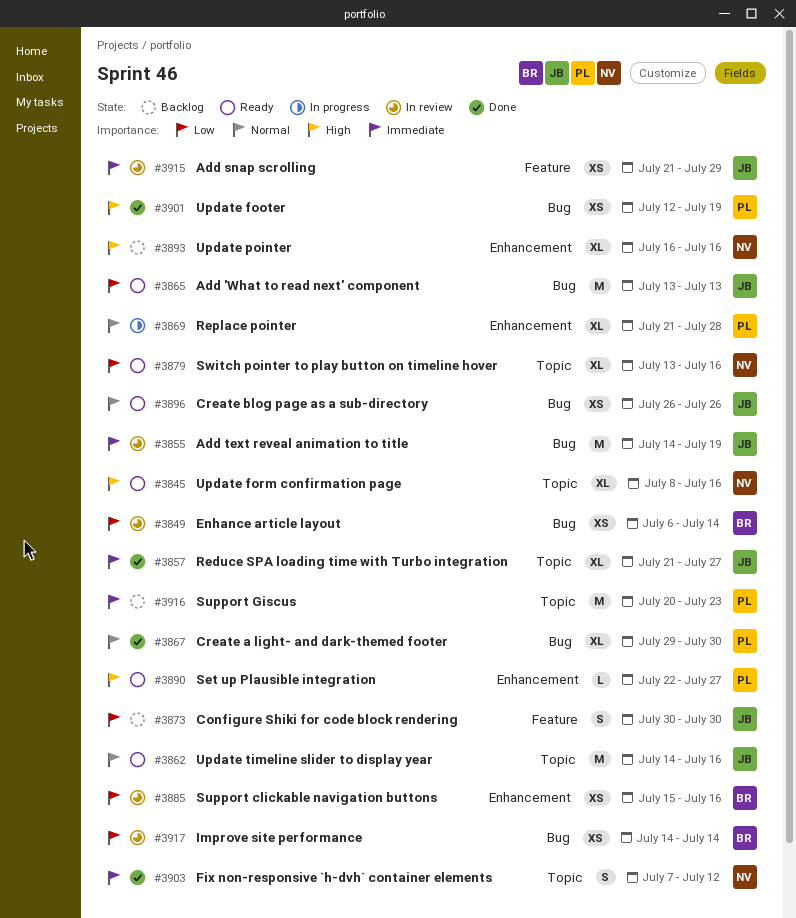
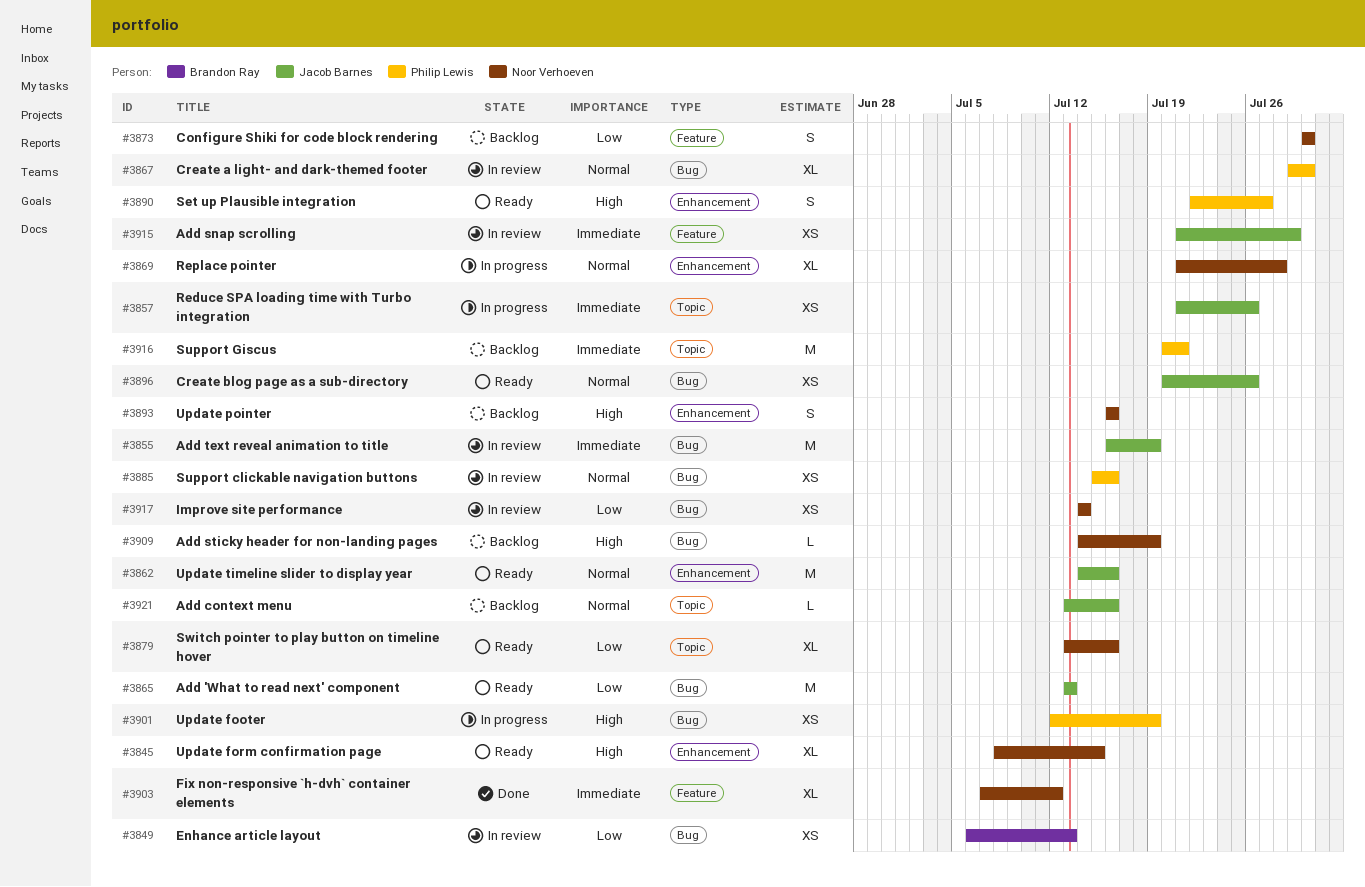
#3845, label: Topic -> Enhancement
#3845, due: Jul 16 -> Jul 15
#3849, due: Jul 14 -> Jul 13
#3855, start: Jul 14 -> Jul 16
#3857, status: Done -> In progress
#3857, estimate: XL -> XS
#3857, due: Jul 27 -> Jul 26
#3862, label: Topic -> Enhancement
#3867, status: Done -> In review
#3869, owner: Philip Lewis -> Noor Verhoeven
#3873, owner: Jacob Barnes -> Noor Verhoeven
#3885, owner: Brandon Ray -> Philip Lewis
#3885, priority: Low -> Normal
#3885, label: Enhancement -> Bug
#3890, estimate: L -> S
#3893, estimate: XL -> S
#3896, start: Jul 26 -> Jul 20
#3901, status: Done -> In progress
#3903, label: Topic -> Feature
#3903, estimate: S -> XL
#3909: none -> present
#3916, due: Jul 23 -> Jul 21
#3917, owner: Brandon Ray -> Noor Verhoeven
#3921: none -> present

